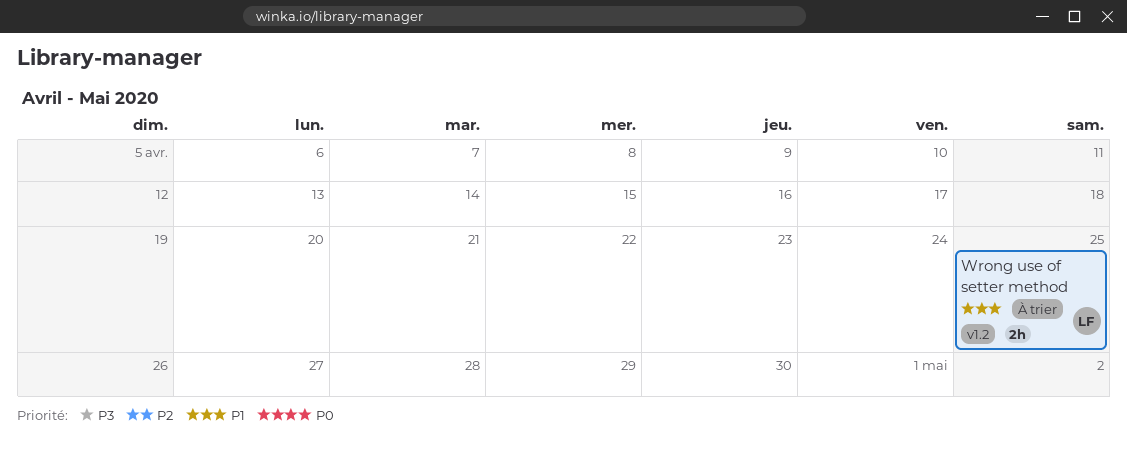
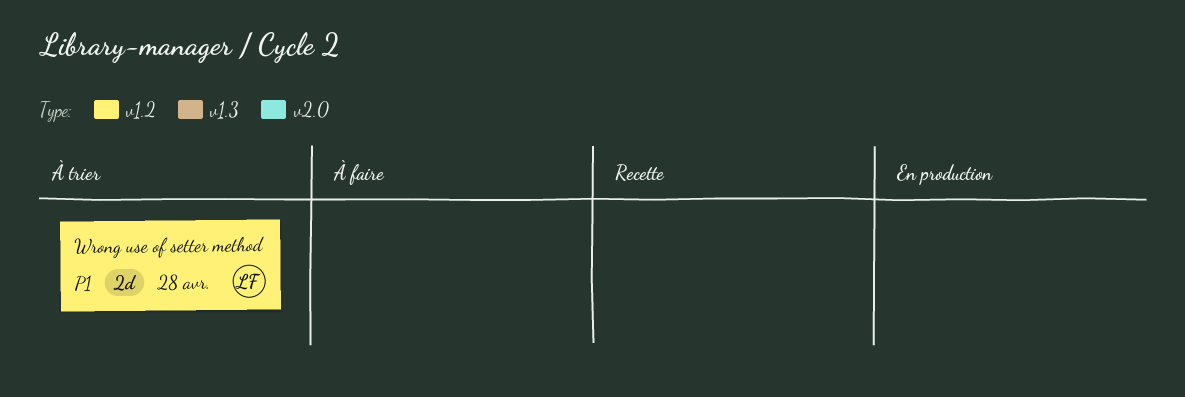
Wrong use of setter method, estimate: 2h -> 2d
Wrong use of setter method, due: Apr 25 -> Apr 28

